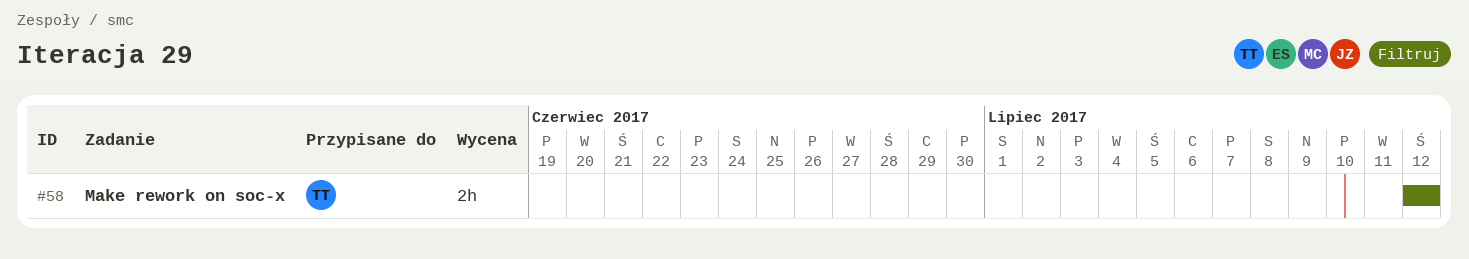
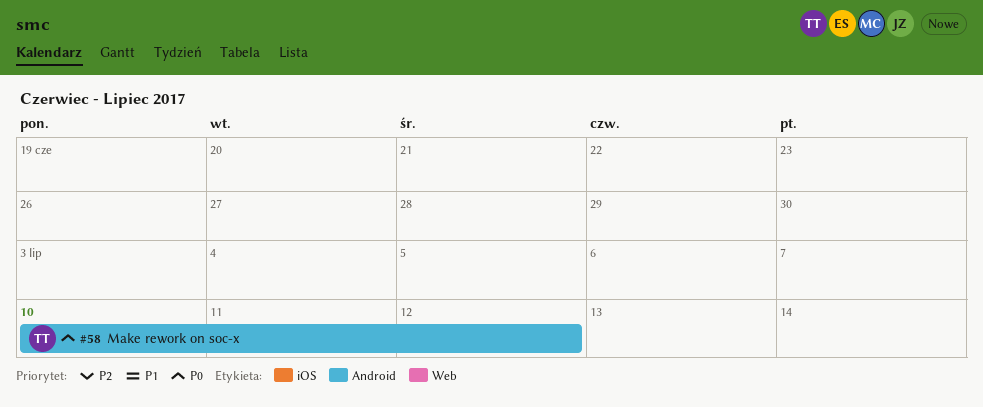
#58, start: Jul 12 -> Jul 10

